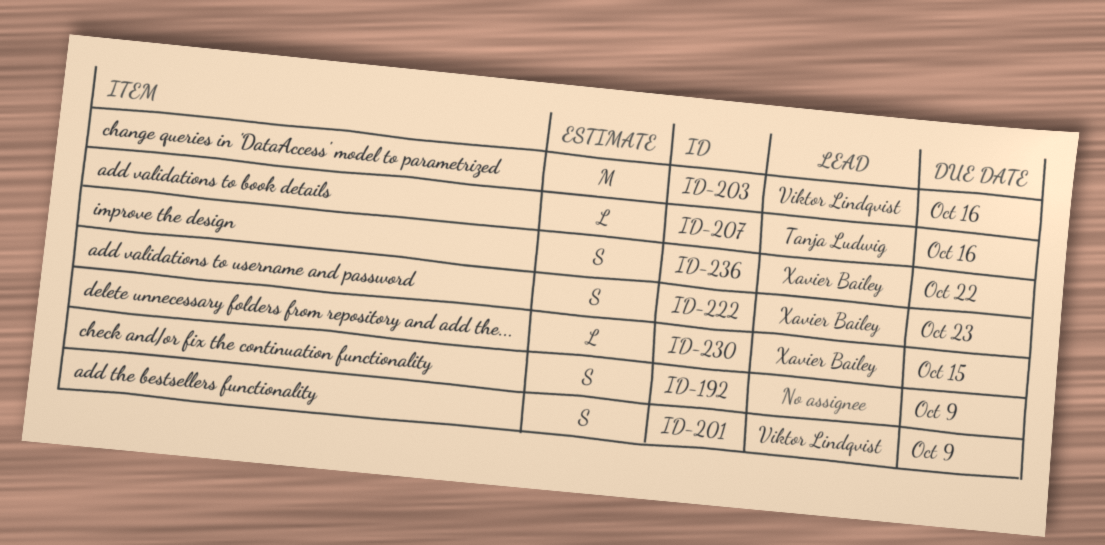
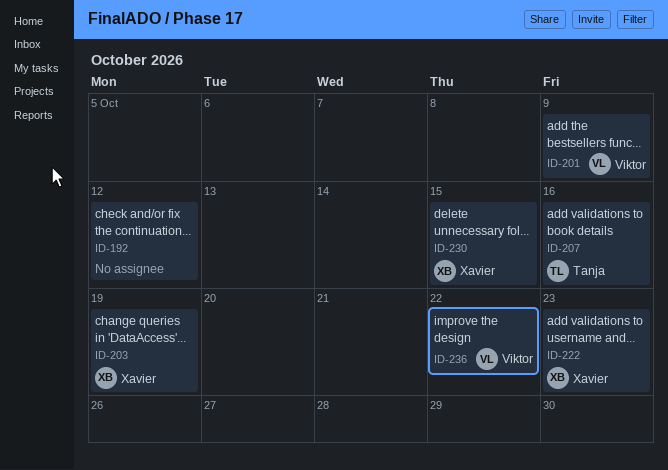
ID-192, due: Oct 9 -> Oct 12
ID-203, owner: Viktor Lindqvist -> Xavier Bailey
ID-203, due: Oct 16 -> Oct 19
ID-236, owner: Xavier Bailey -> Viktor Lindqvist

